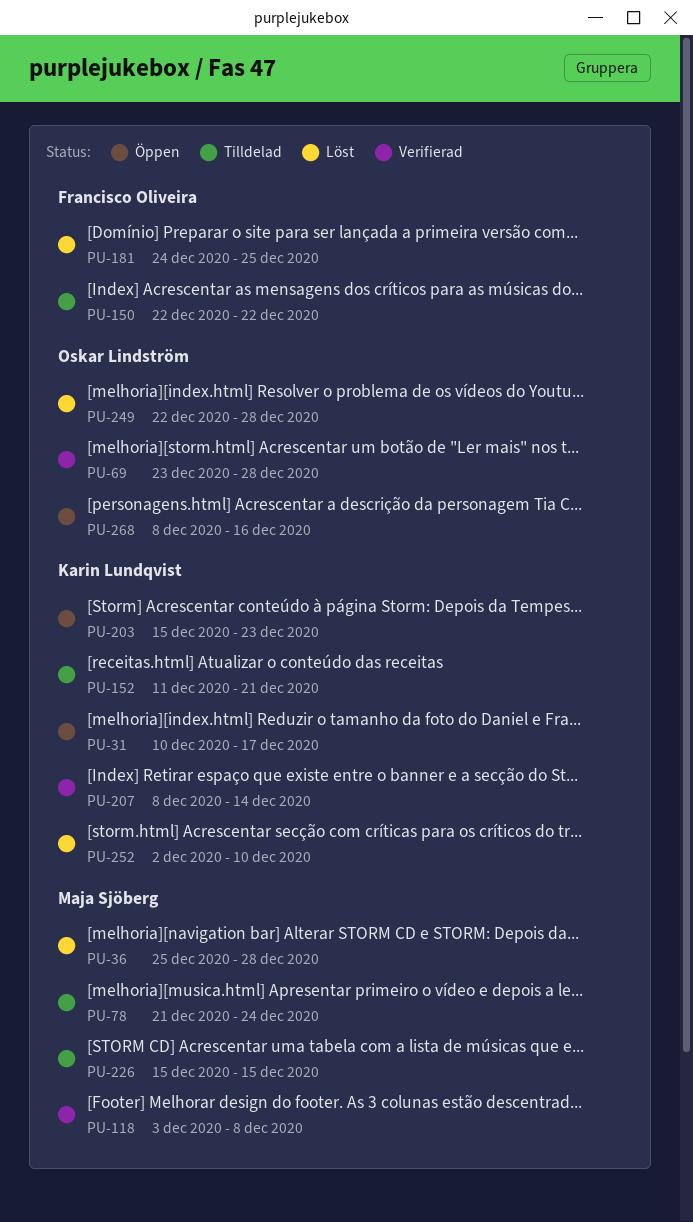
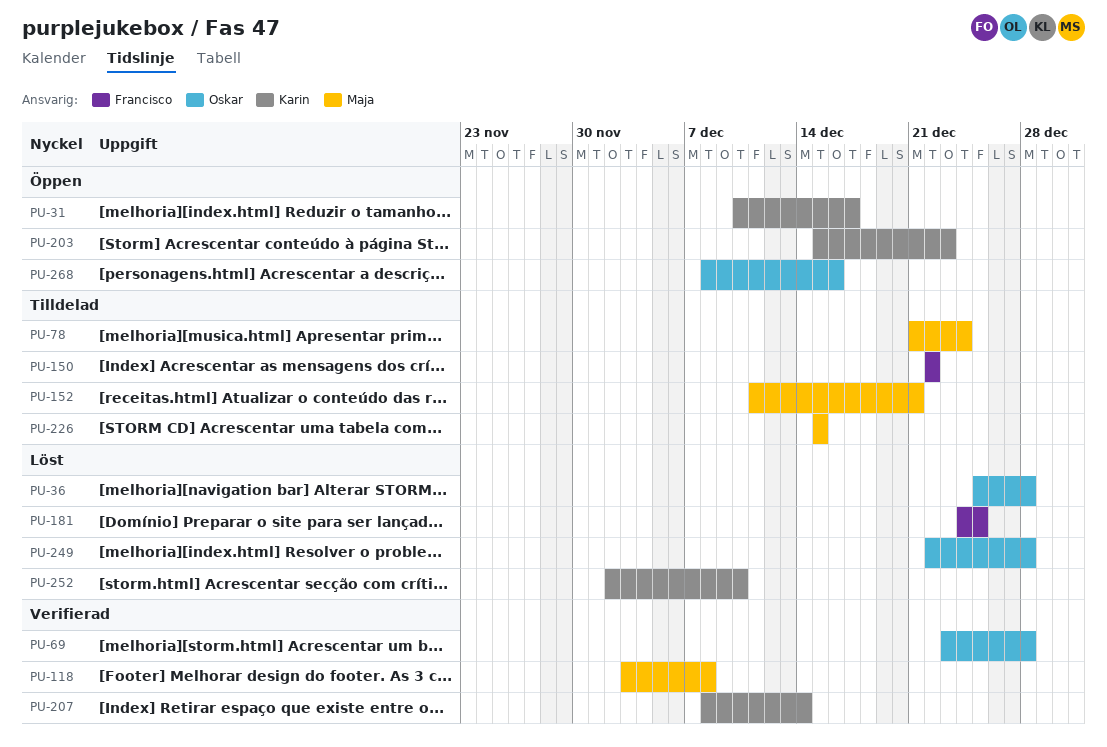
PU-36, owner: Maja Sjöberg -> Oskar Lindström
PU-152, owner: Karin Lundqvist -> Maja Sjöberg

